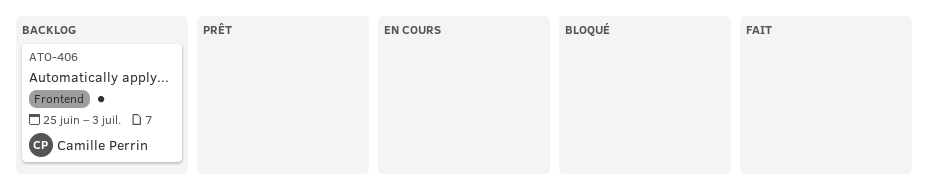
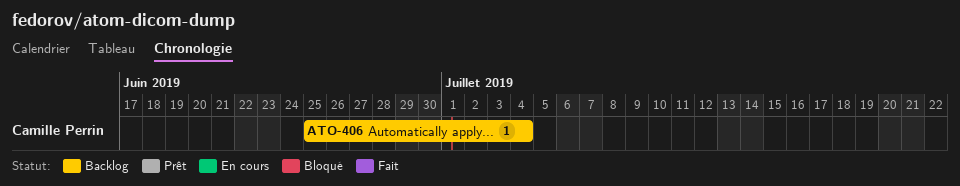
ATO-406, due: Jul 3 -> Jul 4

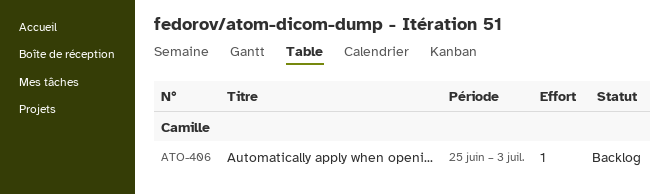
ATO-406, due: Jul 4 -> Jul 3

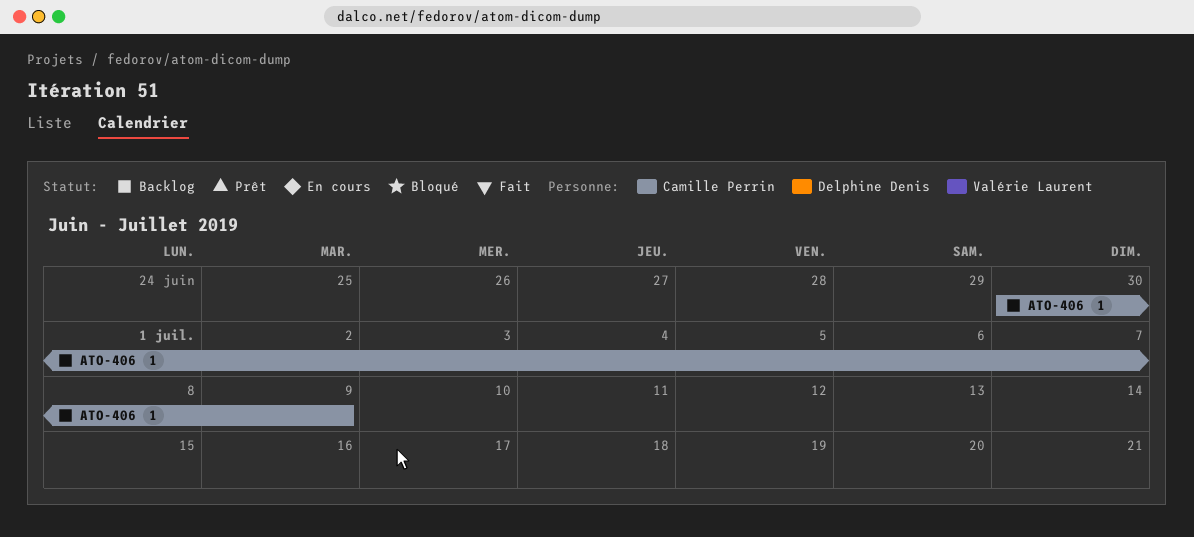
ATO-406, start: Jun 25 -> Jun 30
ATO-406, due: Jul 3 -> Jul 9

